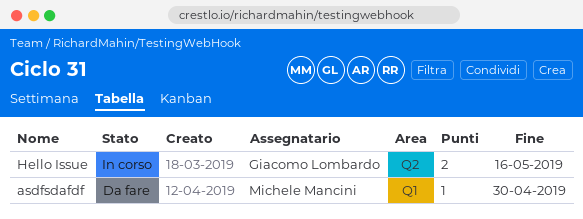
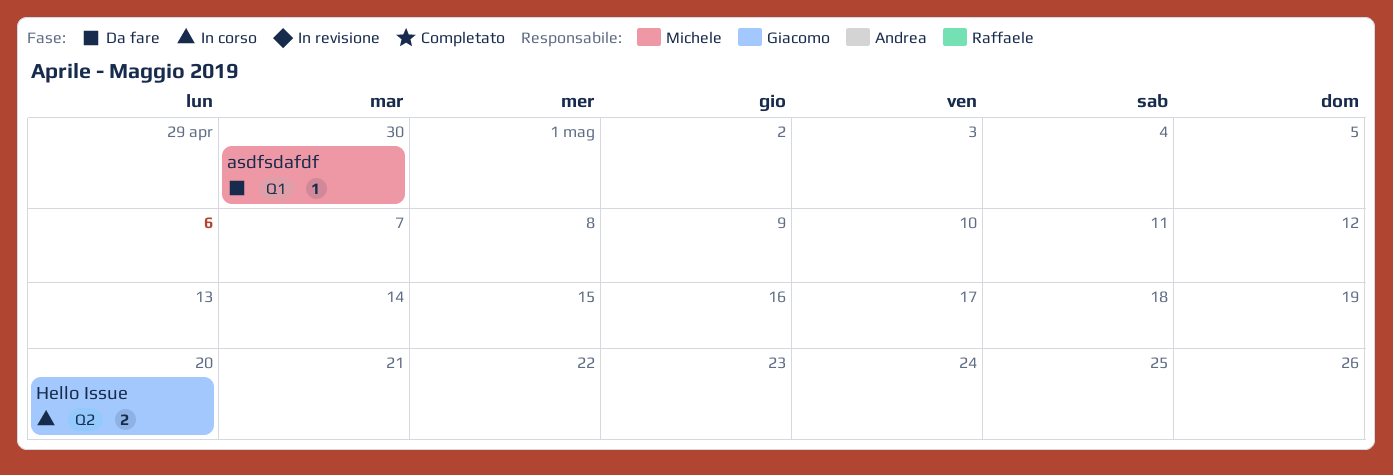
Hello Issue, due: May 16 -> May 20

